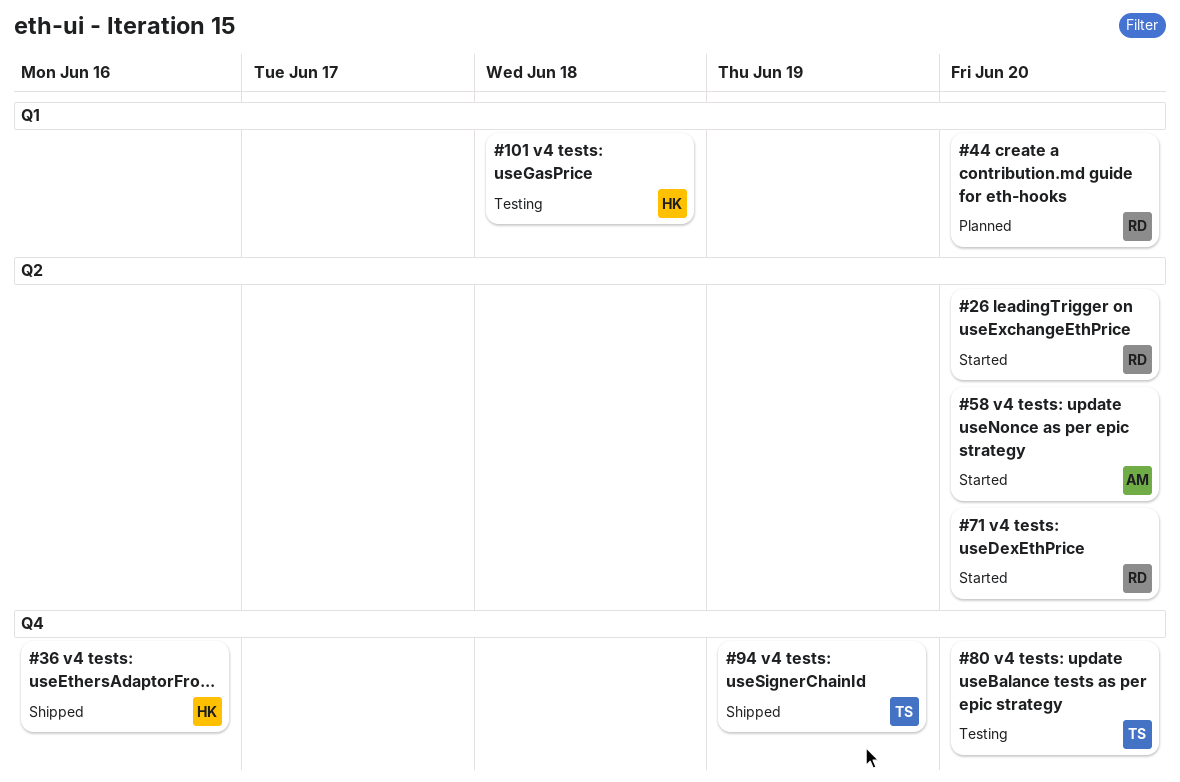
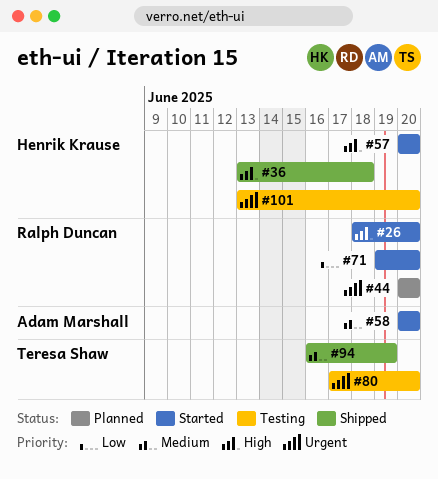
#36, due: Jun 16 -> Jun 18
#57: none -> present
#101, due: Jun 18 -> Jun 20

